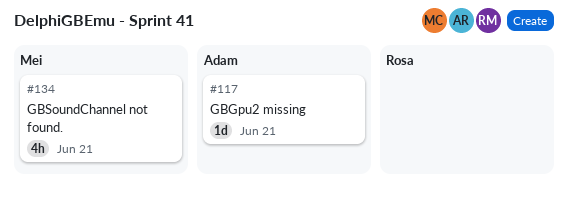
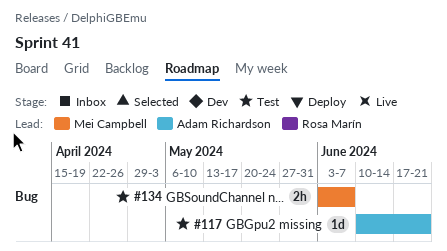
#134, estimate: 4h -> 2h
#134, due: Jun 21 -> Jun 7

